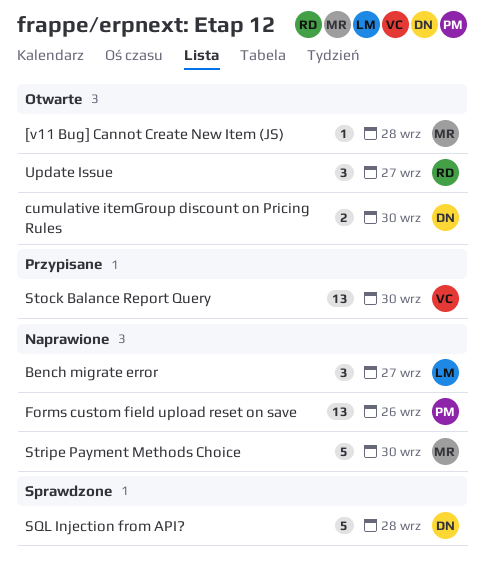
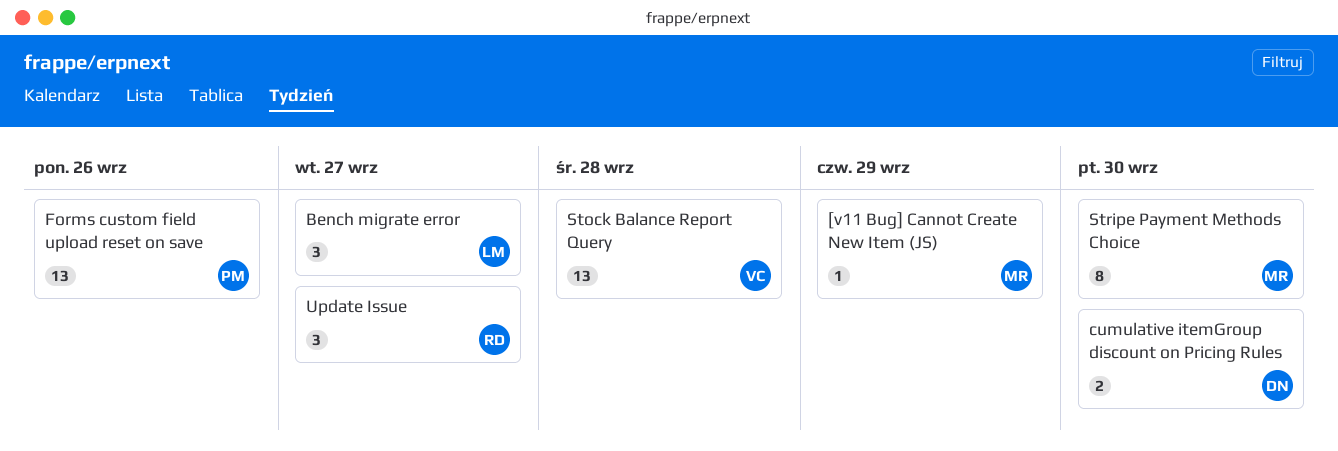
[v11 Bug] Cannot Create New Item (JS), due: Sep 28 -> Sep 29
SQL Injection from API?: present -> none
Stock Balance Report Query, due: Sep 30 -> Sep 28
Stripe Payment Methods Choice, estimate: 5 -> 8

